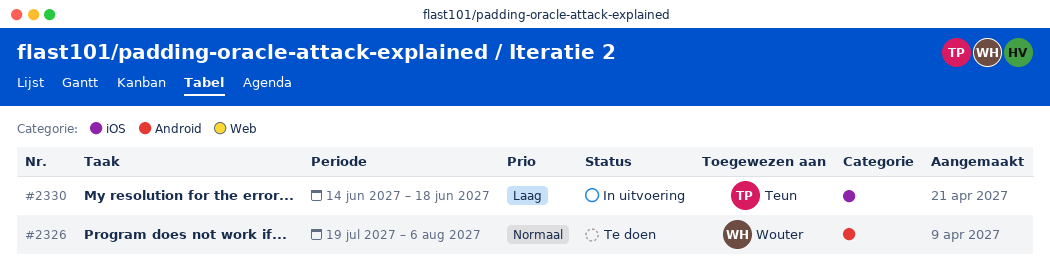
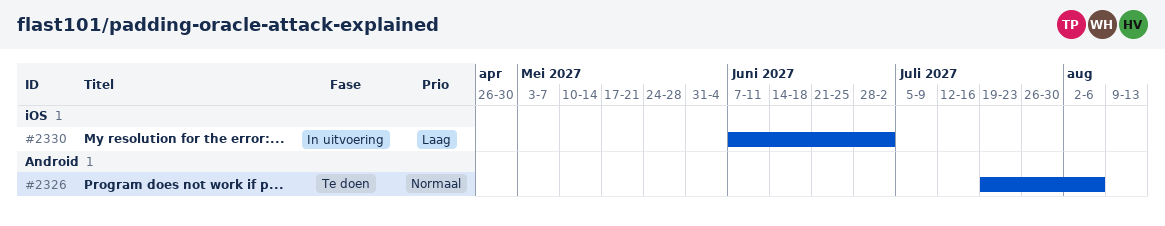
#2330, start: Jun 14 -> Jun 7
#2330, due: Jun 18 -> Jul 2

